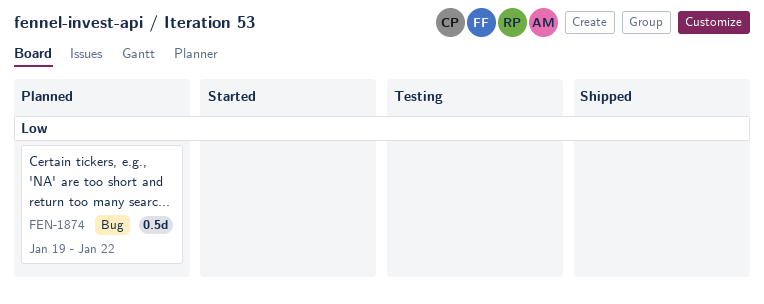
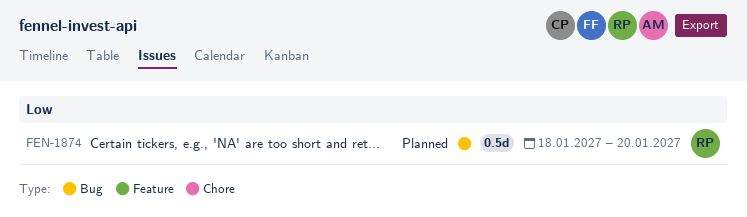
FEN-1874, start: Jan 19 -> Jan 18
FEN-1874, due: Jan 22 -> Jan 20

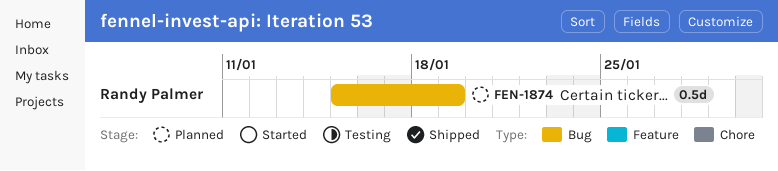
FEN-1874, start: Jan 18 -> Jan 15
FEN-1874, due: Jan 20 -> Jan 19

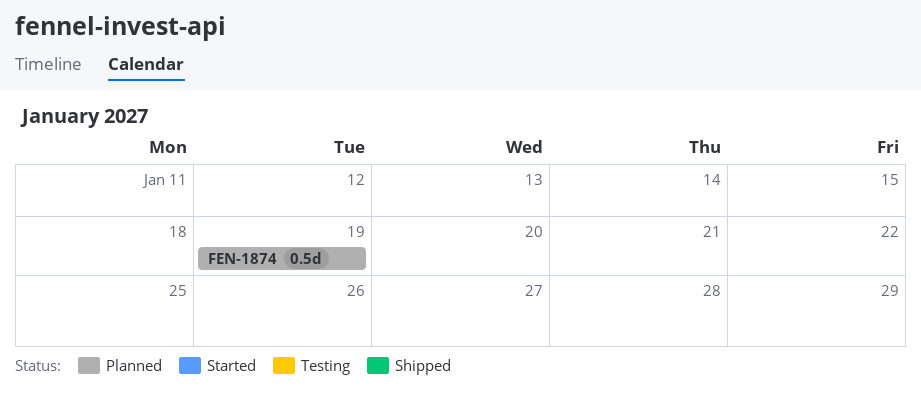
FEN-1874, start: Jan 15 -> Jan 19

